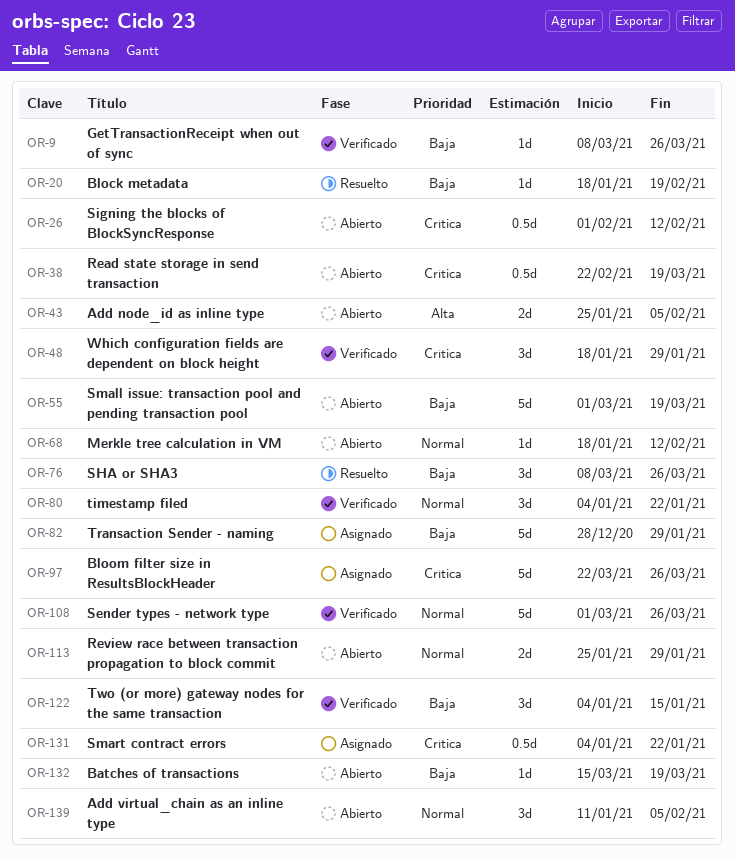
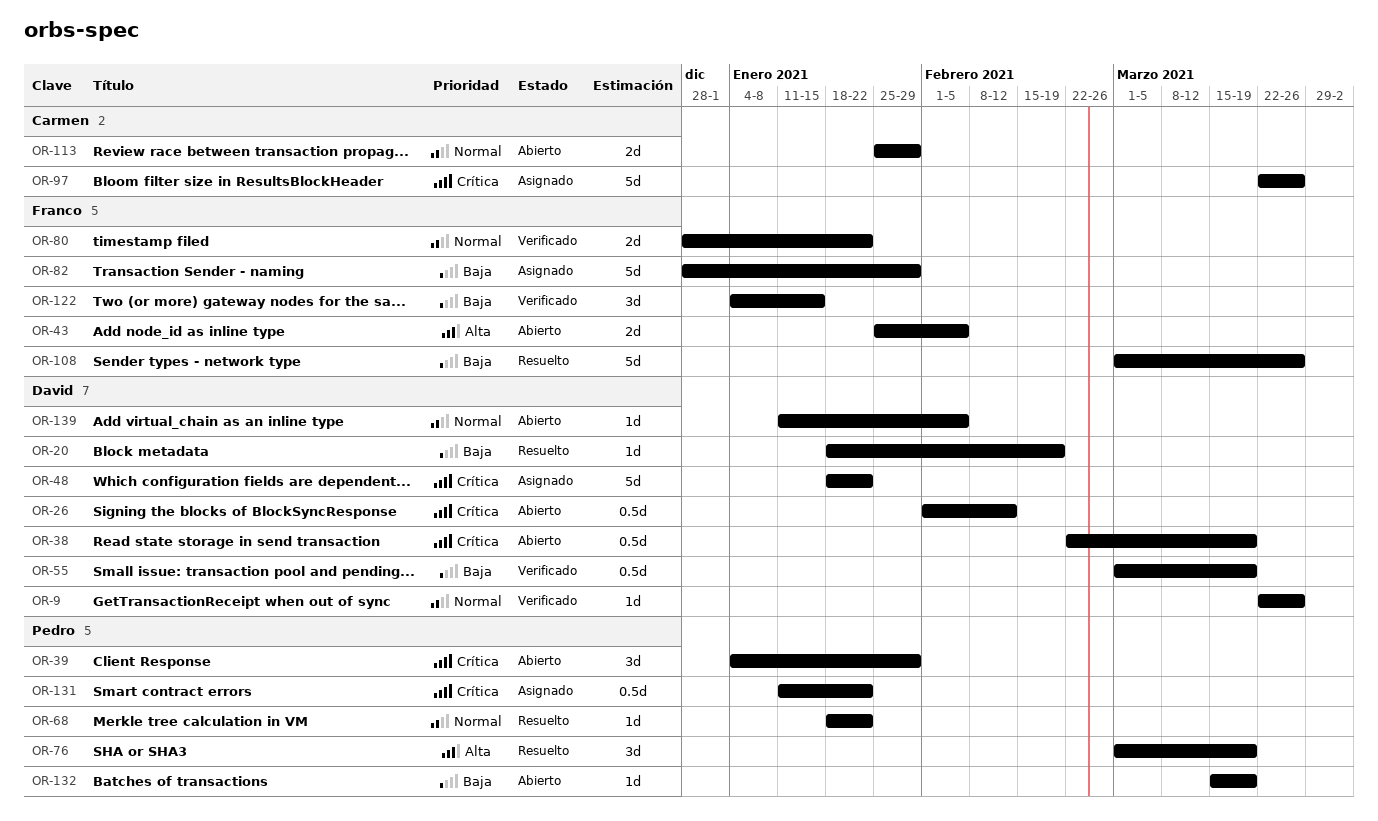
OR-9, priority: Baja -> Normal
OR-9, start: Mar 8 -> Mar 22
OR-39: none -> present
OR-48, status: Verificado -> Asignado
OR-48, estimate: 3d -> 5d
OR-48, due: Jan 29 -> Jan 22
OR-55, status: Abierto -> Verificado
OR-55, estimate: 5d -> 0.5d
OR-68, status: Abierto -> Resuelto
OR-68, due: Feb 12 -> Jan 22
OR-76, priority: Baja -> Alta
OR-76, start: Mar 8 -> Mar 1
OR-76, due: Mar 26 -> Mar 19
OR-80, estimate: 3d -> 2d
OR-80, start: Jan 4 -> Dec 28
OR-108, status: Verificado -> Resuelto
OR-108, priority: Normal -> Baja
OR-131, start: Jan 4 -> Jan 11
OR-139, estimate: 3d -> 1d

